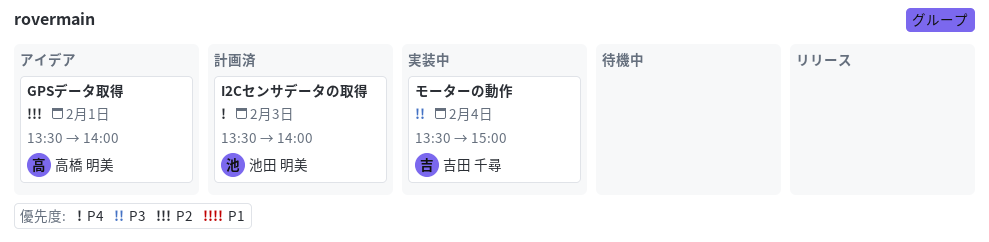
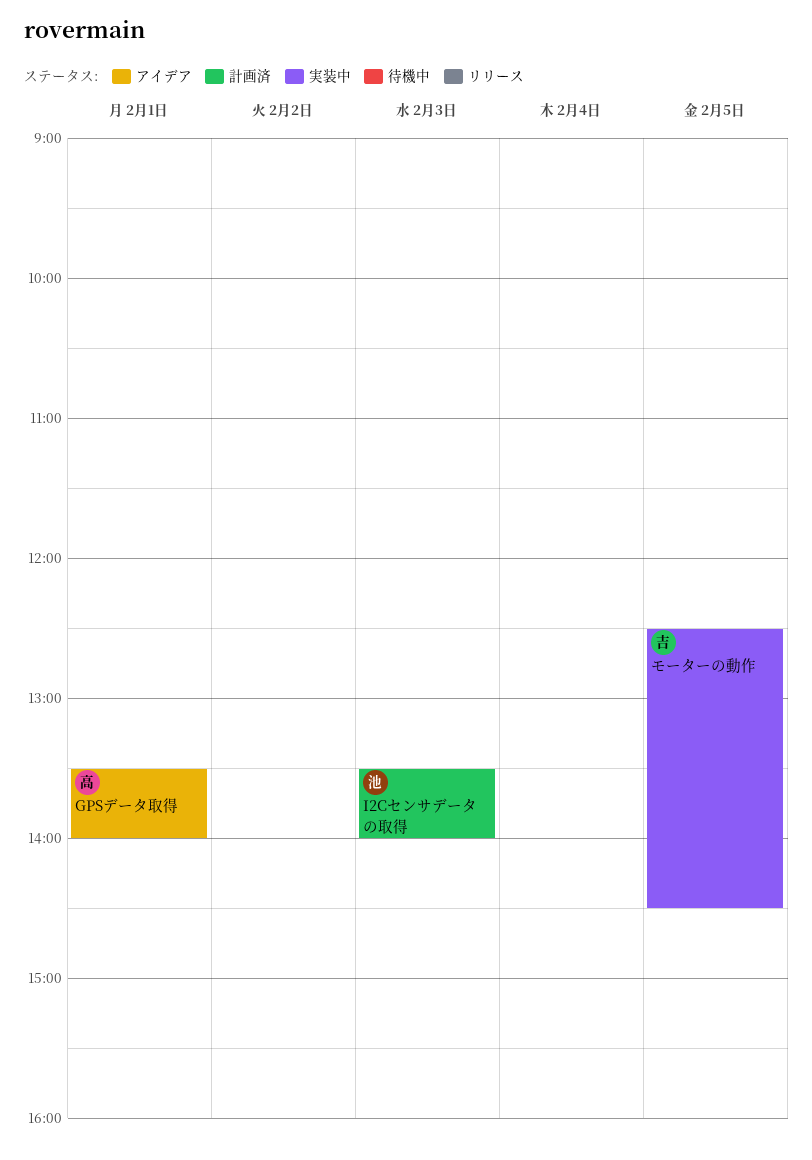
モーターの動作, day: Feb 4 -> Feb 5
モーターの動作, begins: 13:30 -> 12:30
モーターの動作, ends: 15:00 -> 14:30

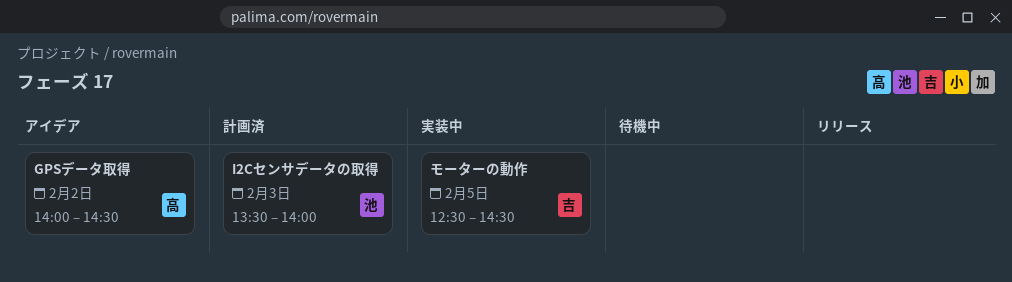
GPSデータ取得, day: Feb 1 -> Feb 2
GPSデータ取得, begins: 13:30 -> 14:00
GPSデータ取得, ends: 14:00 -> 14:30

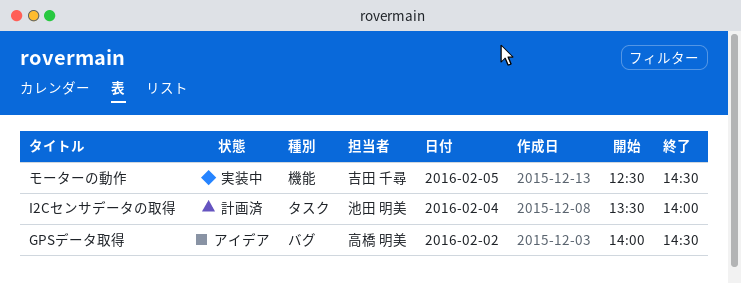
I2Cセンサデータの取得, day: Feb 3 -> Feb 4

